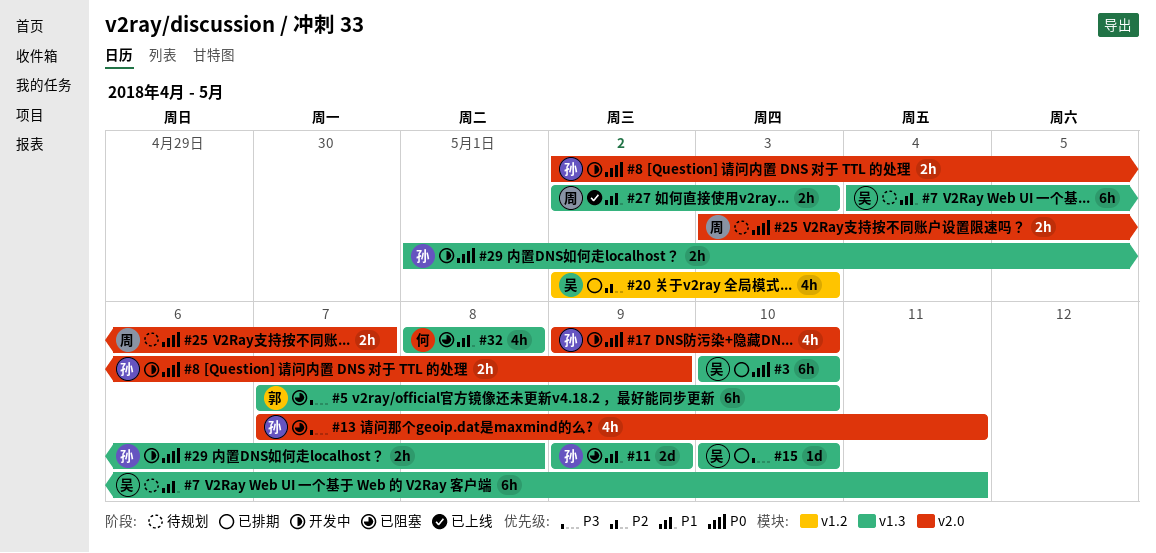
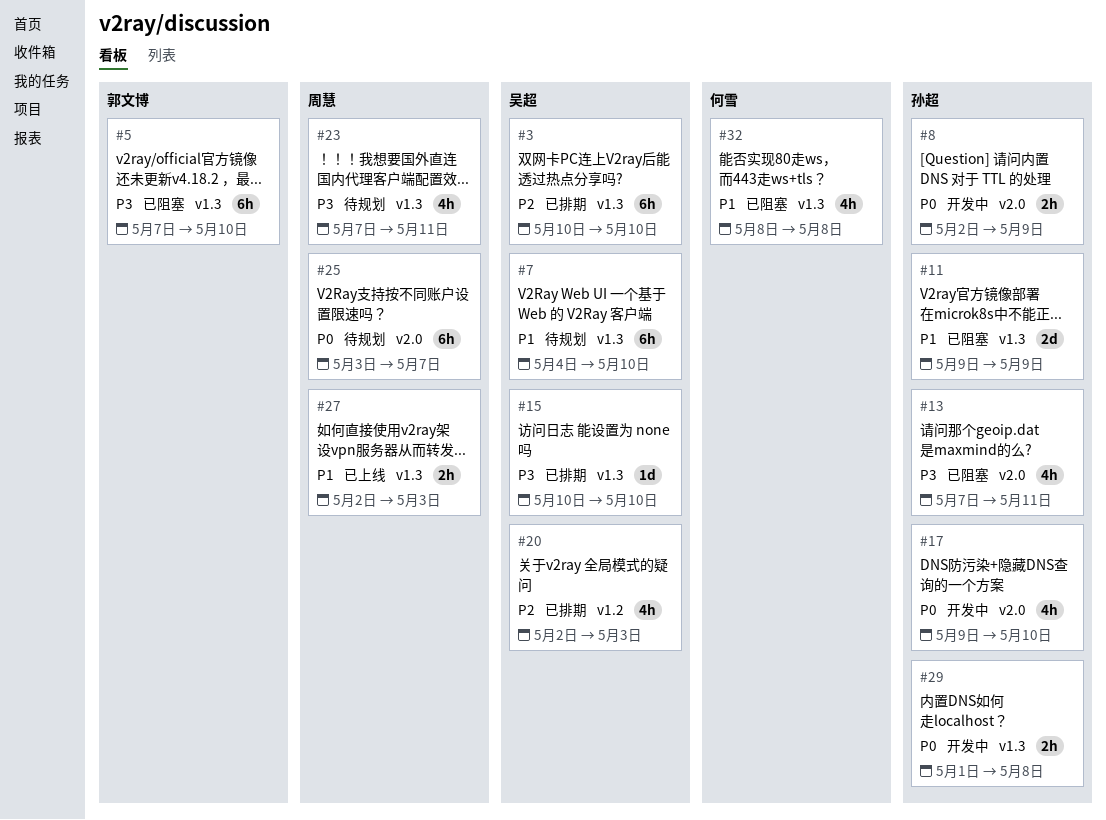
#3, priority: P0 -> P2
#7, due: May 11 -> May 10
#23: none -> present
#25, estimate: 2h -> 6h

